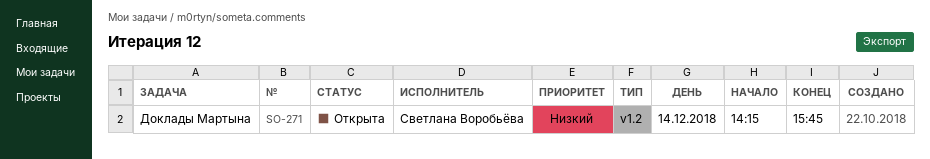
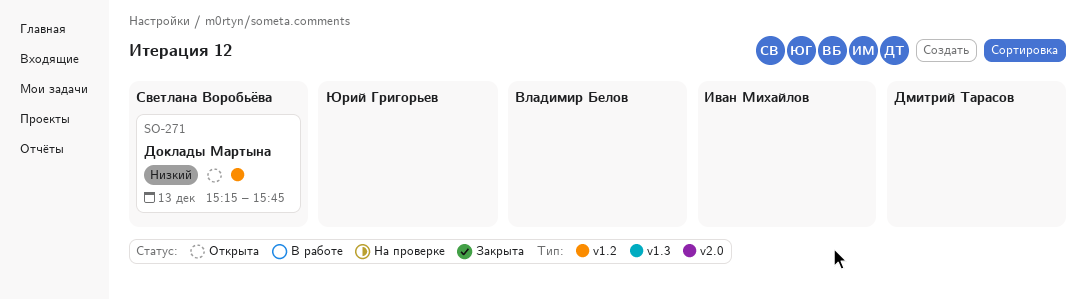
SO-271, day: Dec 14 -> Dec 13
SO-271, begins: 14:15 -> 15:15

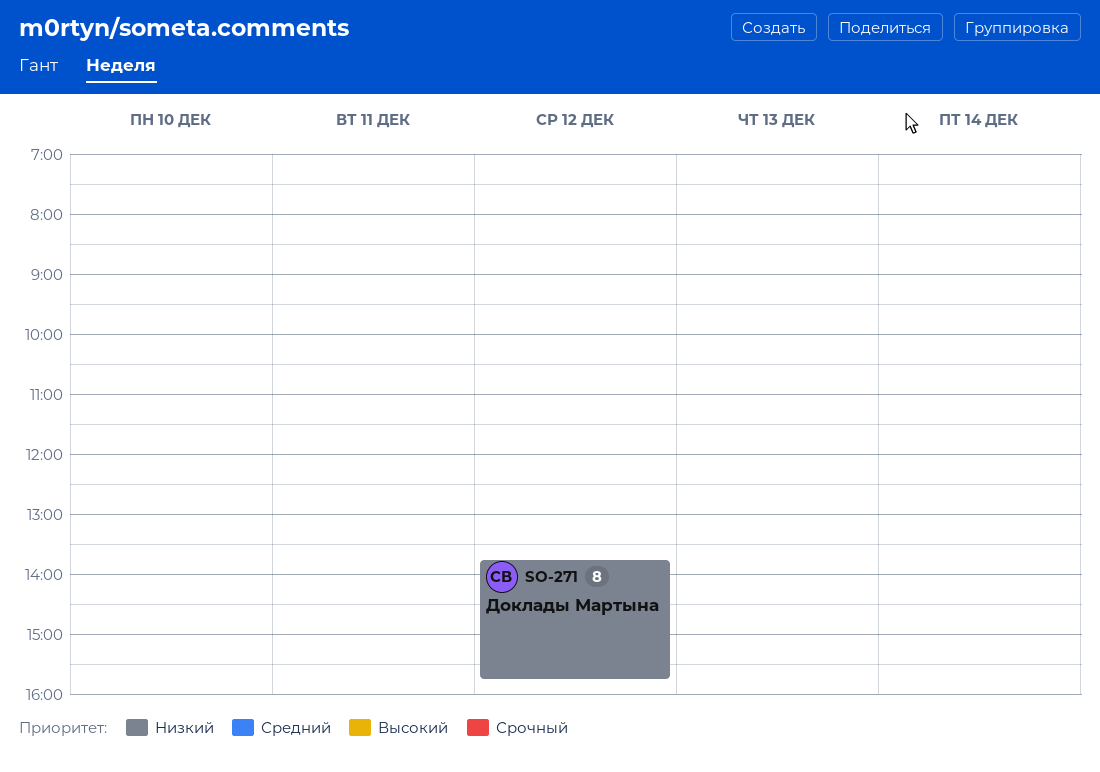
SO-271, day: Dec 13 -> Dec 12
SO-271, begins: 15:15 -> 13:45

